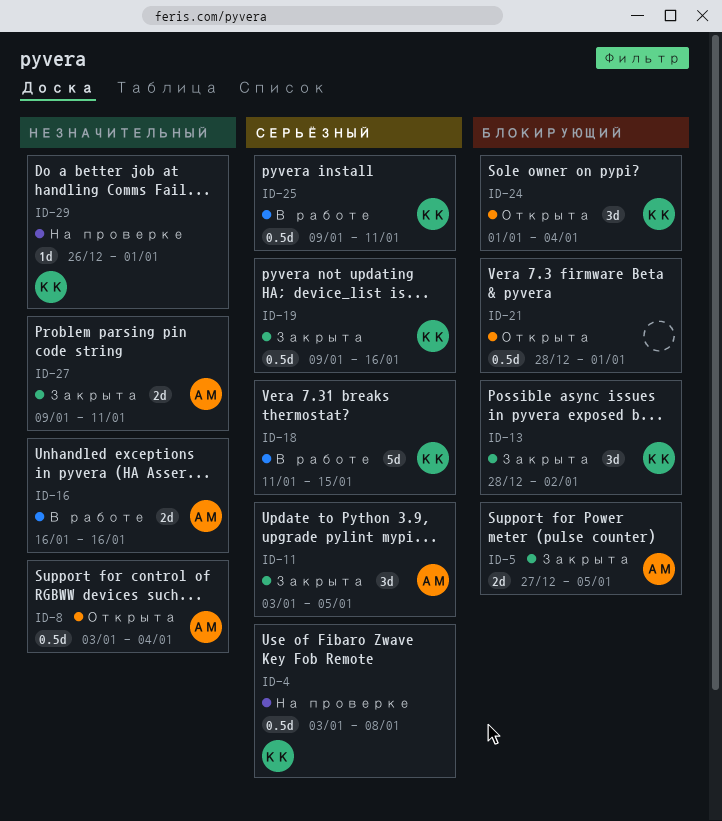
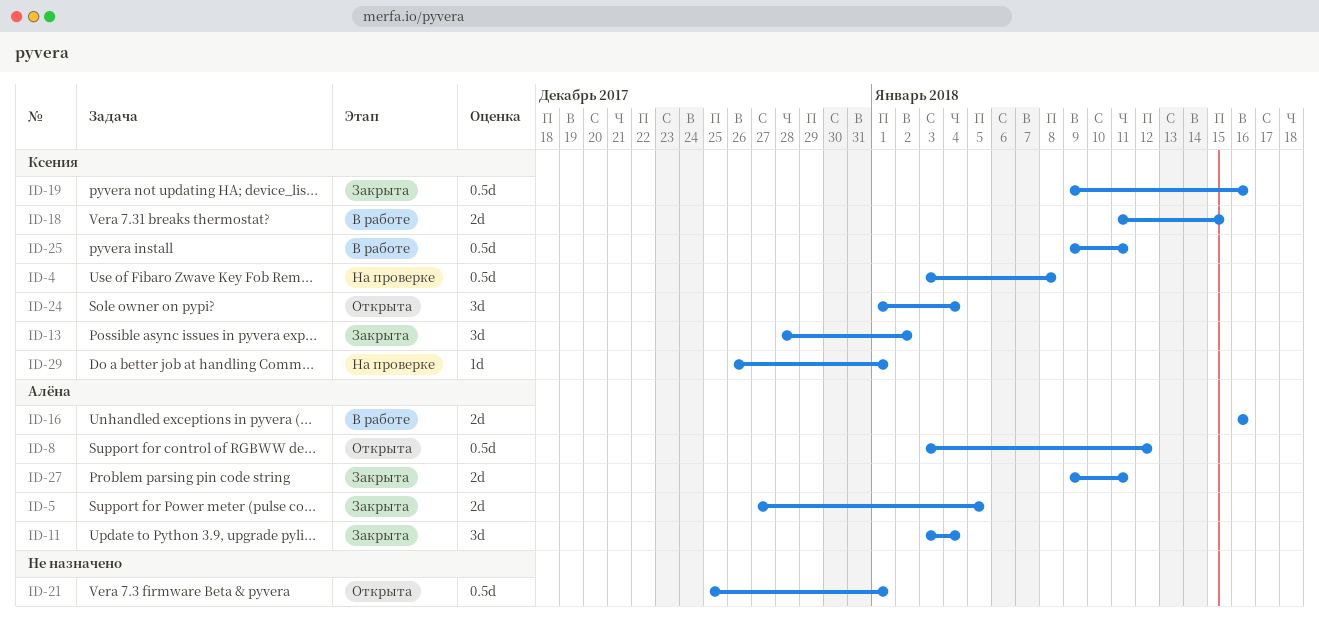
ID-8, due: Jan 4 -> Jan 12
ID-11, due: Jan 5 -> Jan 4
ID-18, estimate: 5d -> 2d
ID-21, start: Dec 28 -> Dec 25

